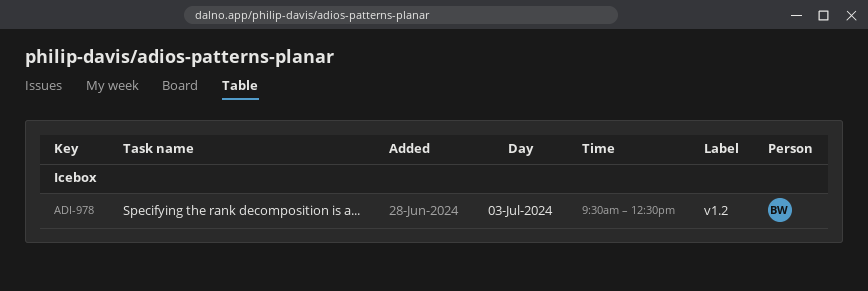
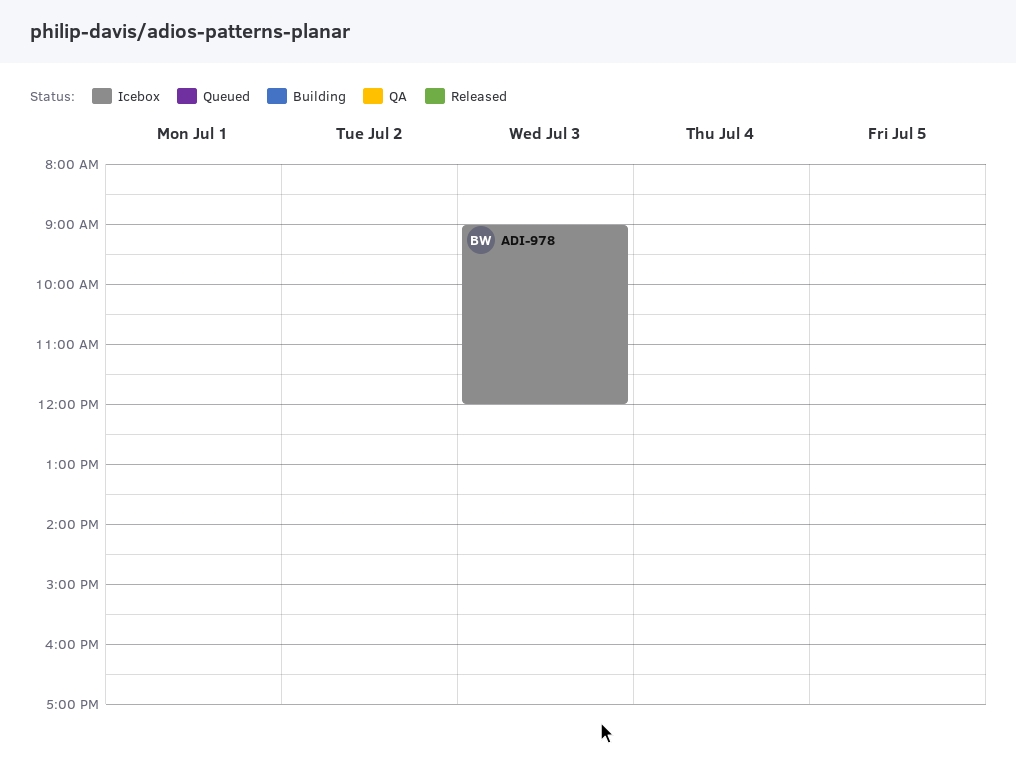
ADI-978, begins: 09:30 -> 09:00
ADI-978, ends: 12:30 -> 12:00

